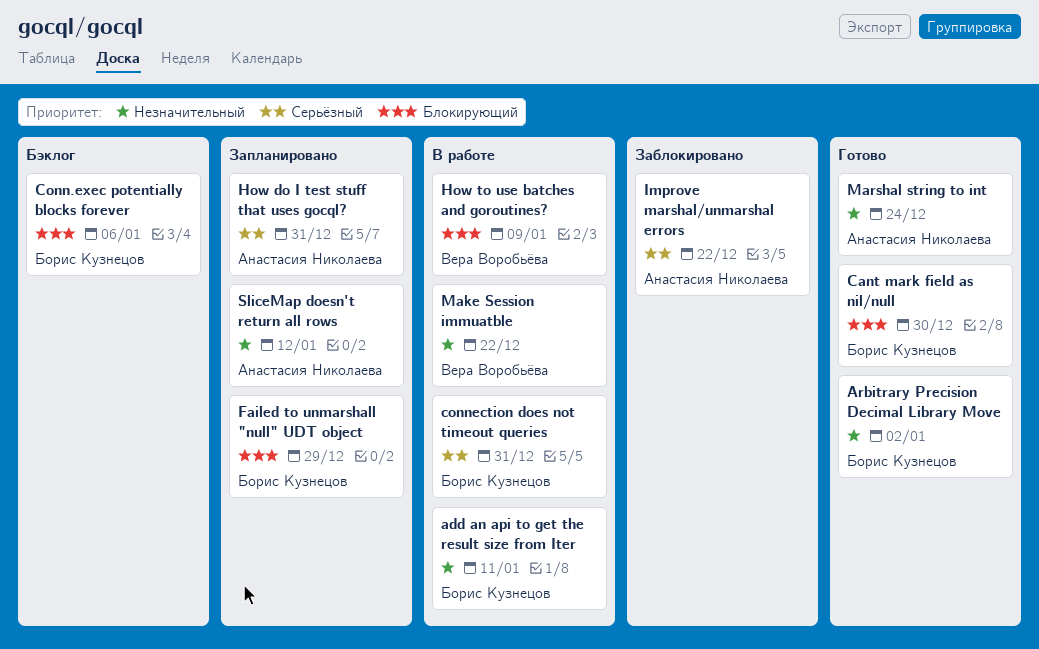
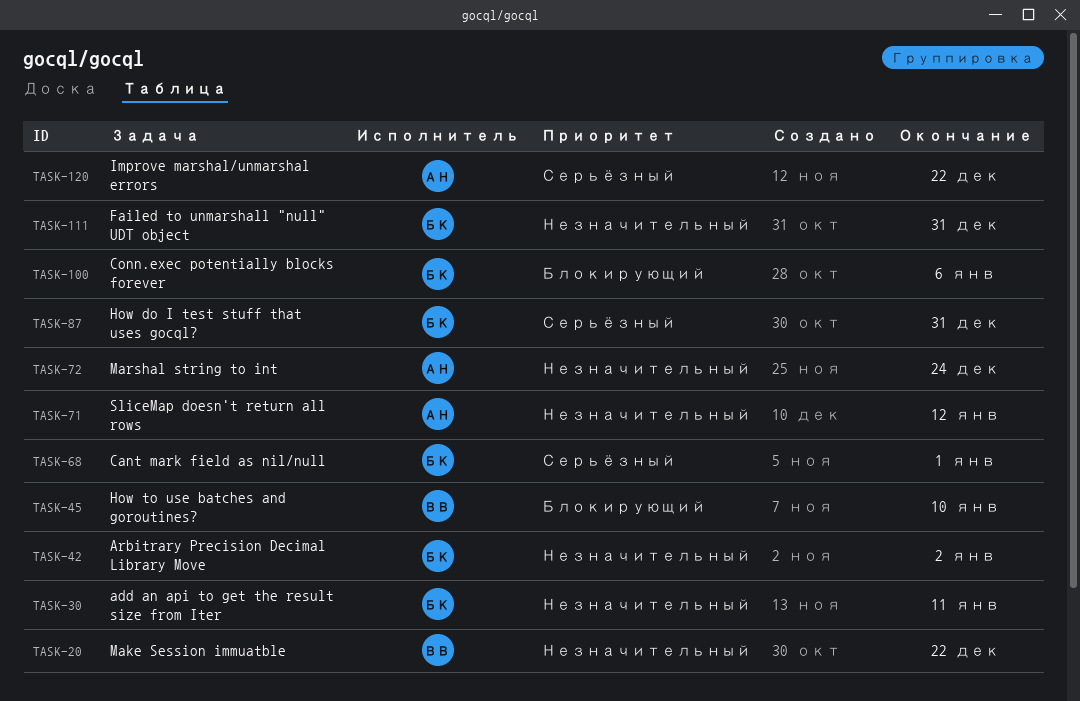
Cant mark field as nil/null, priority: Блокирующий -> Серьёзный
Cant mark field as nil/null, due: Dec 30 -> Jan 1
connection does not timeout queries: present -> none
Failed to unmarshall "null" UDT object, priority: Блокирующий -> Незначительный
Failed to unmarshall "null" UDT object, due: Dec 29 -> Dec 31
How do I test stuff that uses gocql?, owner: Анастасия Николаева -> Борис Кузнецов
How to use batches and goroutines?, due: Jan 9 -> Jan 10

